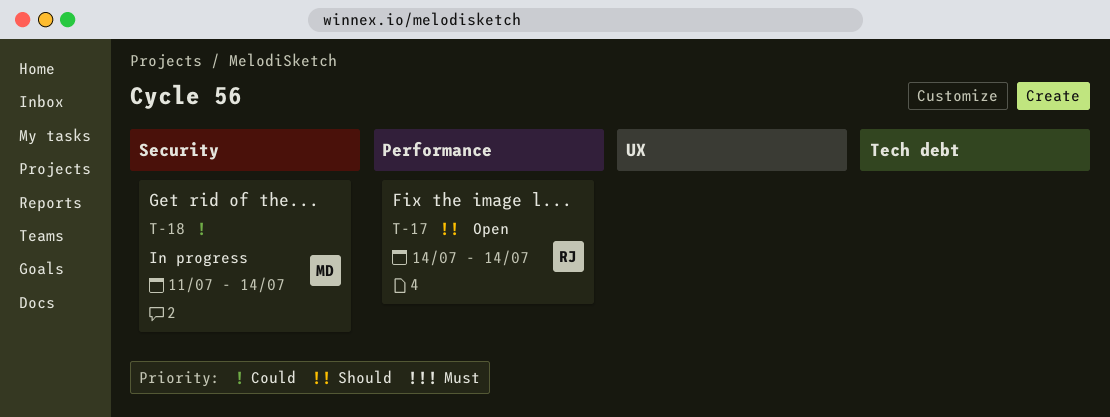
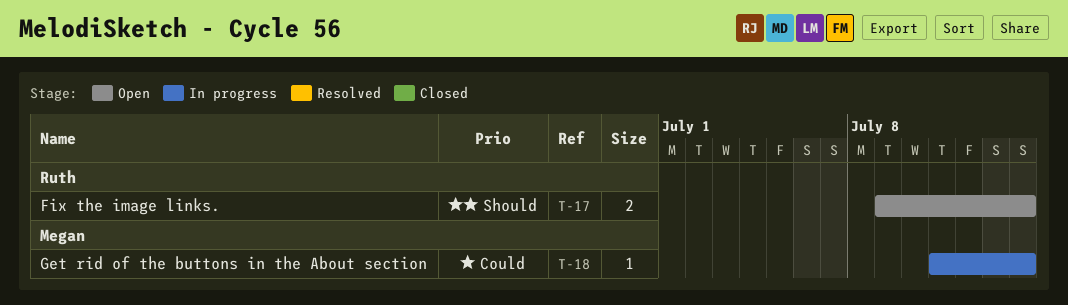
T-17, start: Jul 14 -> Jul 9

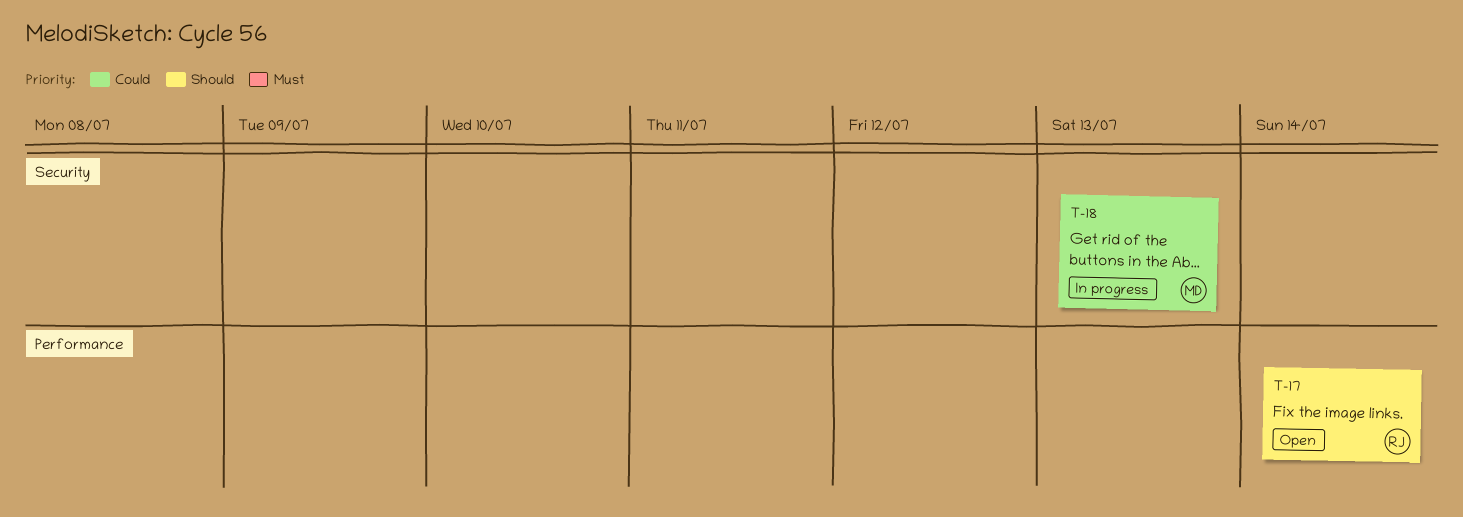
T-18, due: Jul 14 -> Jul 13

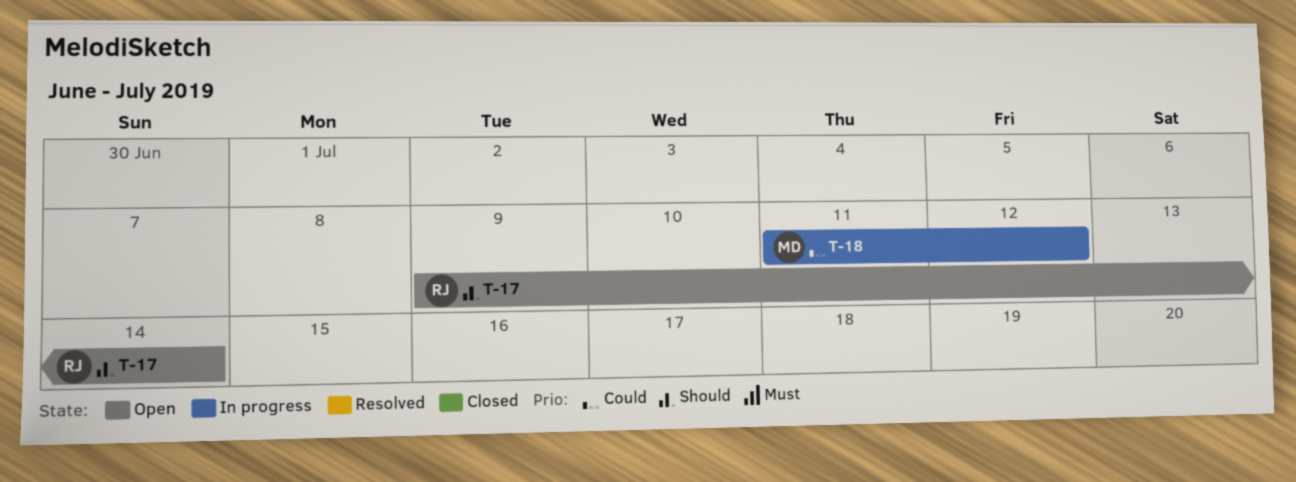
T-18, due: Jul 13 -> Jul 12

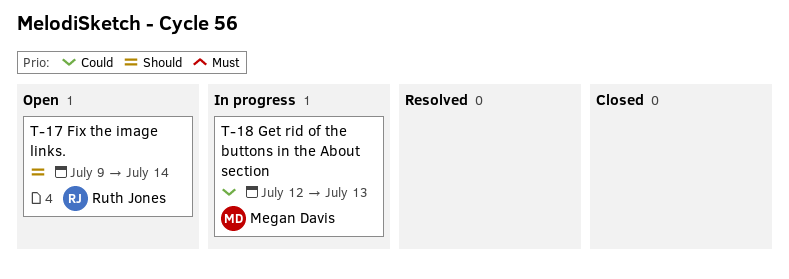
T-18, start: Jul 11 -> Jul 12
T-18, due: Jul 12 -> Jul 13

